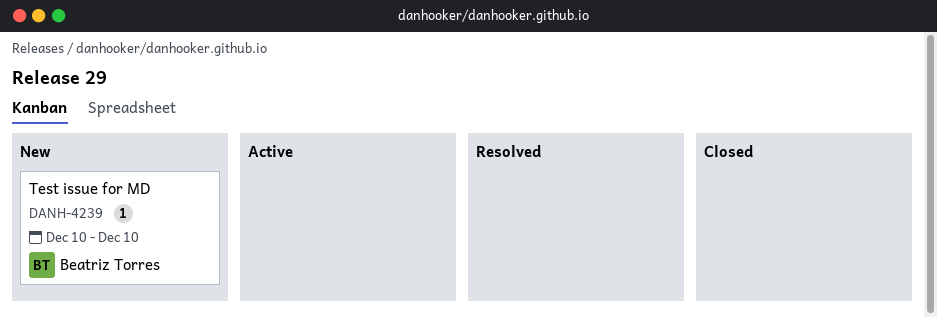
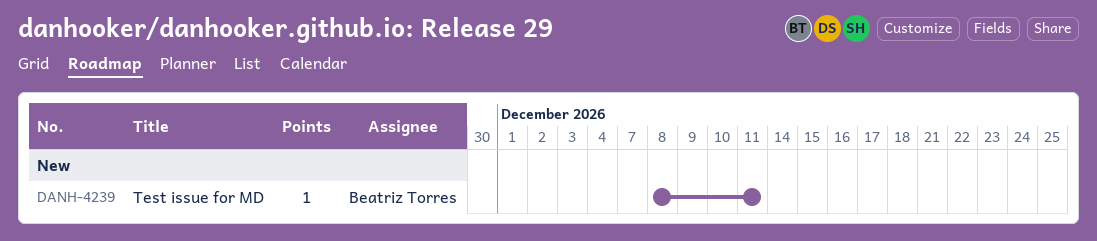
DANH-4239, start: Dec 10 -> Dec 8
DANH-4239, due: Dec 10 -> Dec 11

